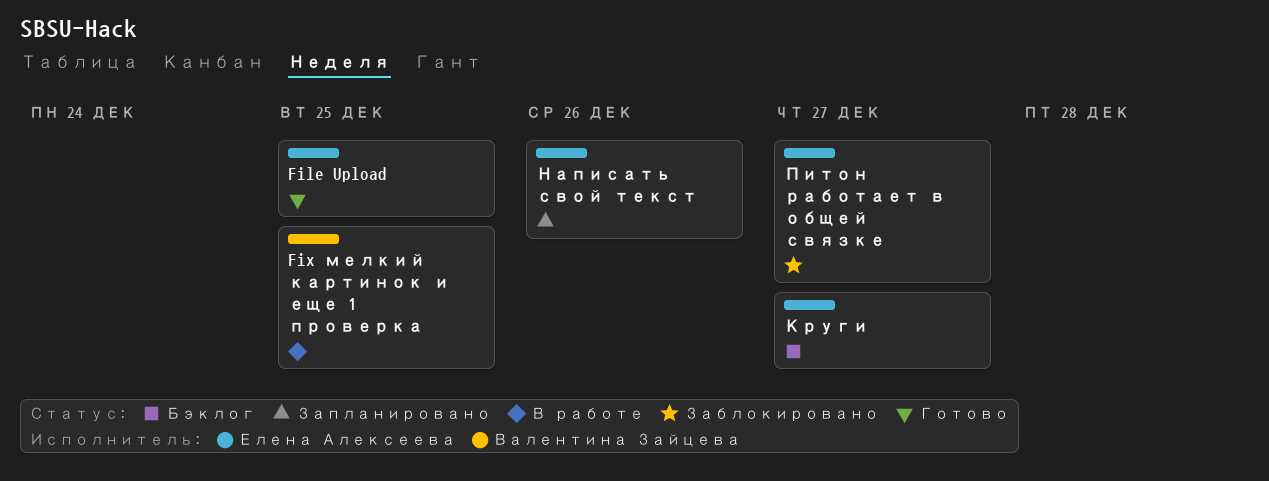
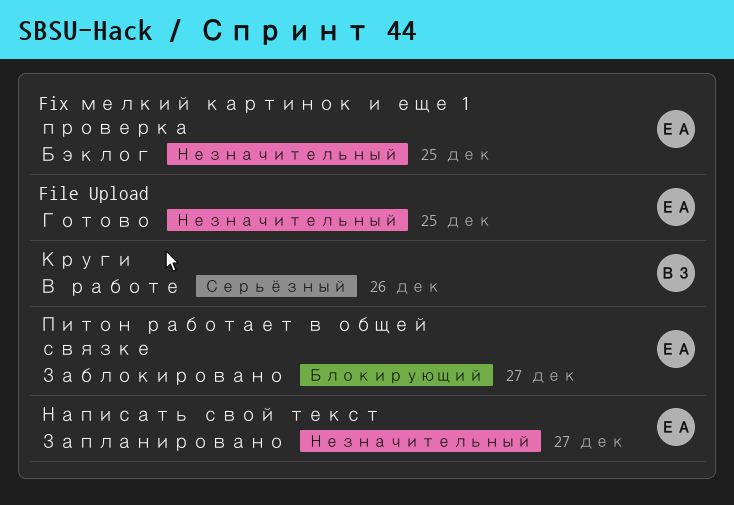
Fix мелкий картинок и еще 1 проверка, status: В работе -> Бэклог
Fix мелкий картинок и еще 1 проверка, owner: Валентина Зайцева -> Елена Алексеева
Круги, status: Бэклог -> В работе
Круги, owner: Елена Алексеева -> Валентина Зайцева
Круги, due: Dec 27 -> Dec 26
Написать свой текст, due: Dec 26 -> Dec 27

